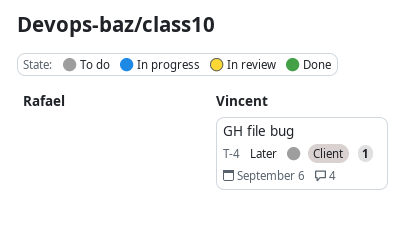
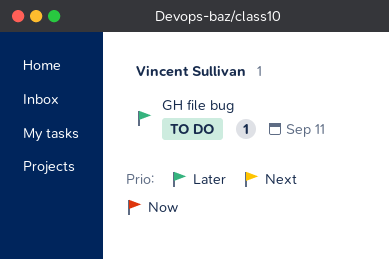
GH file bug, due: Sep 6 -> Sep 11

